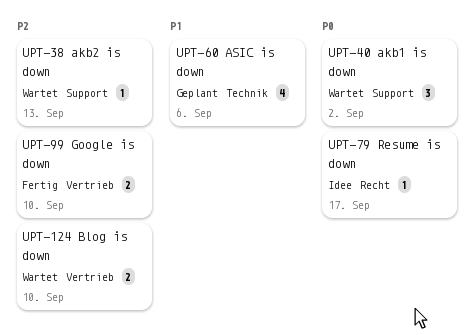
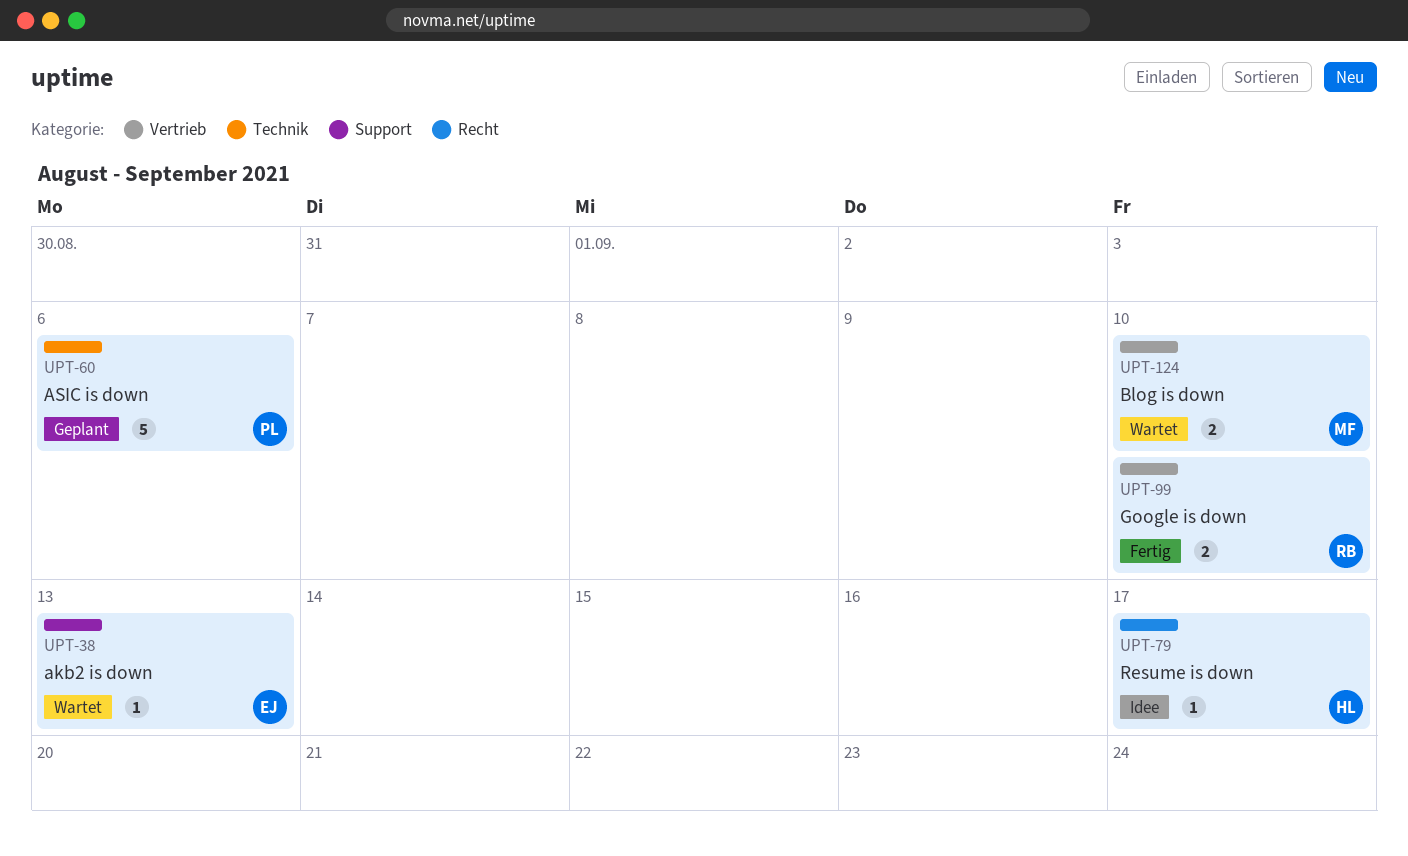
UPT-40: present -> none
UPT-60, estimate: 4 -> 5

